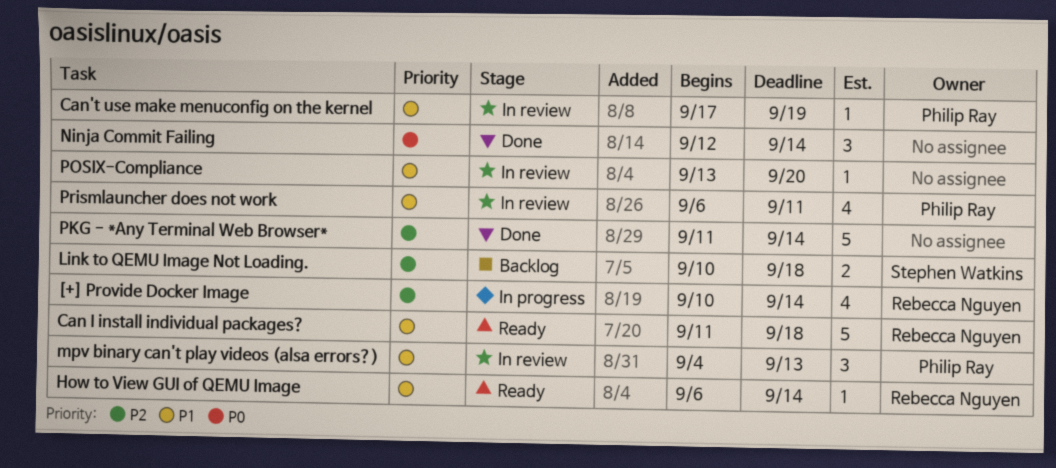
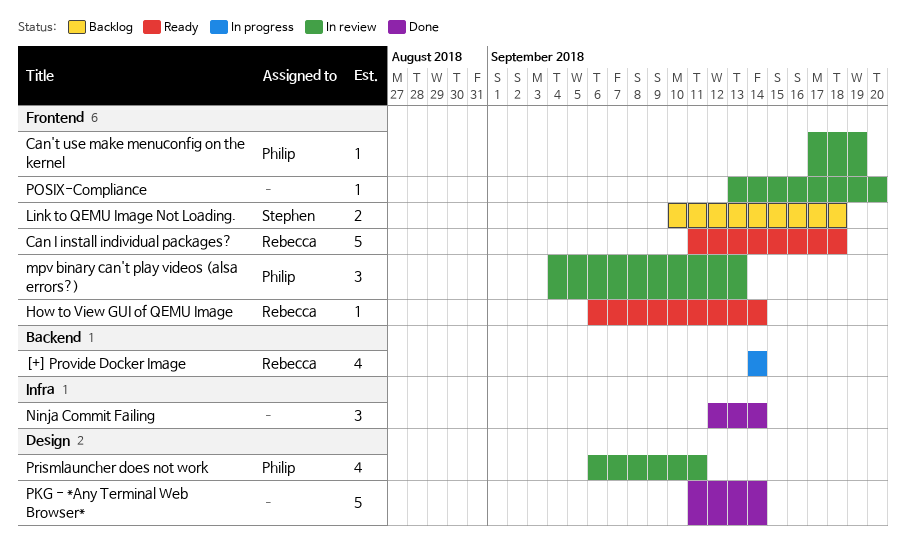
[+] Provide Docker Image, start: Sep 10 -> Sep 14

